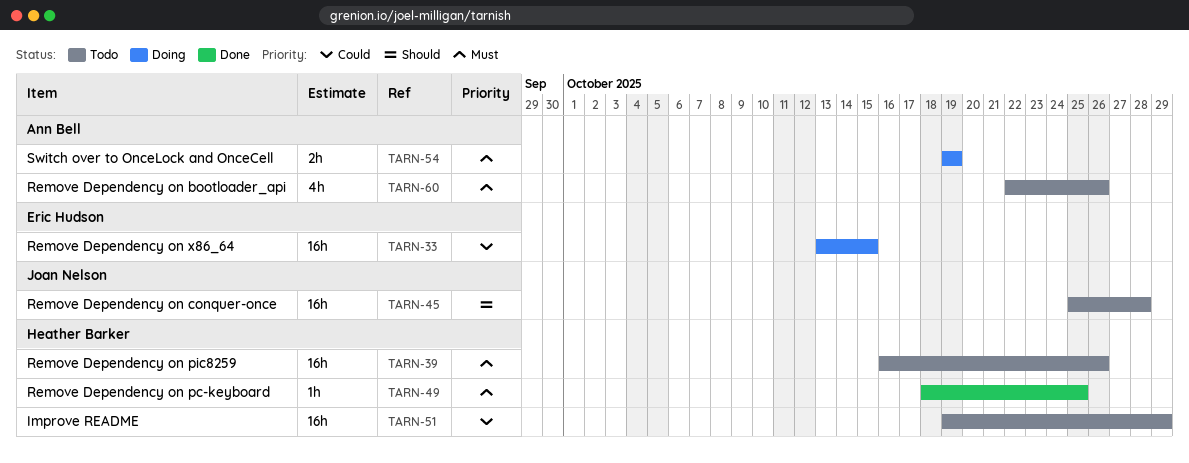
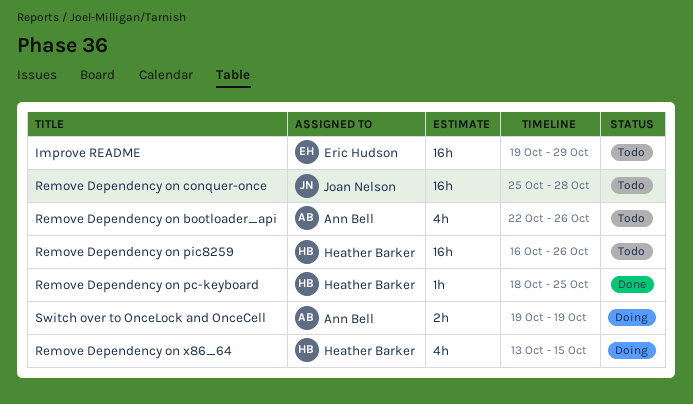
Improve README, owner: Heather Barker -> Eric Hudson
Remove Dependency on x86_64, owner: Eric Hudson -> Heather Barker
Remove Dependency on x86_64, estimate: 16h -> 4h

